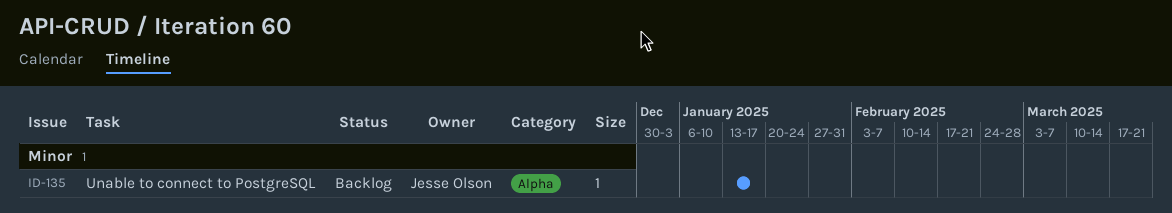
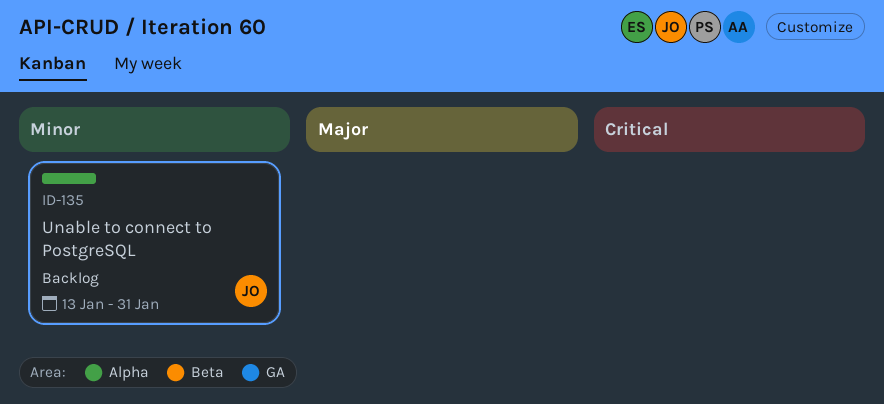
ID-135, due: Jan 17 -> Jan 31

